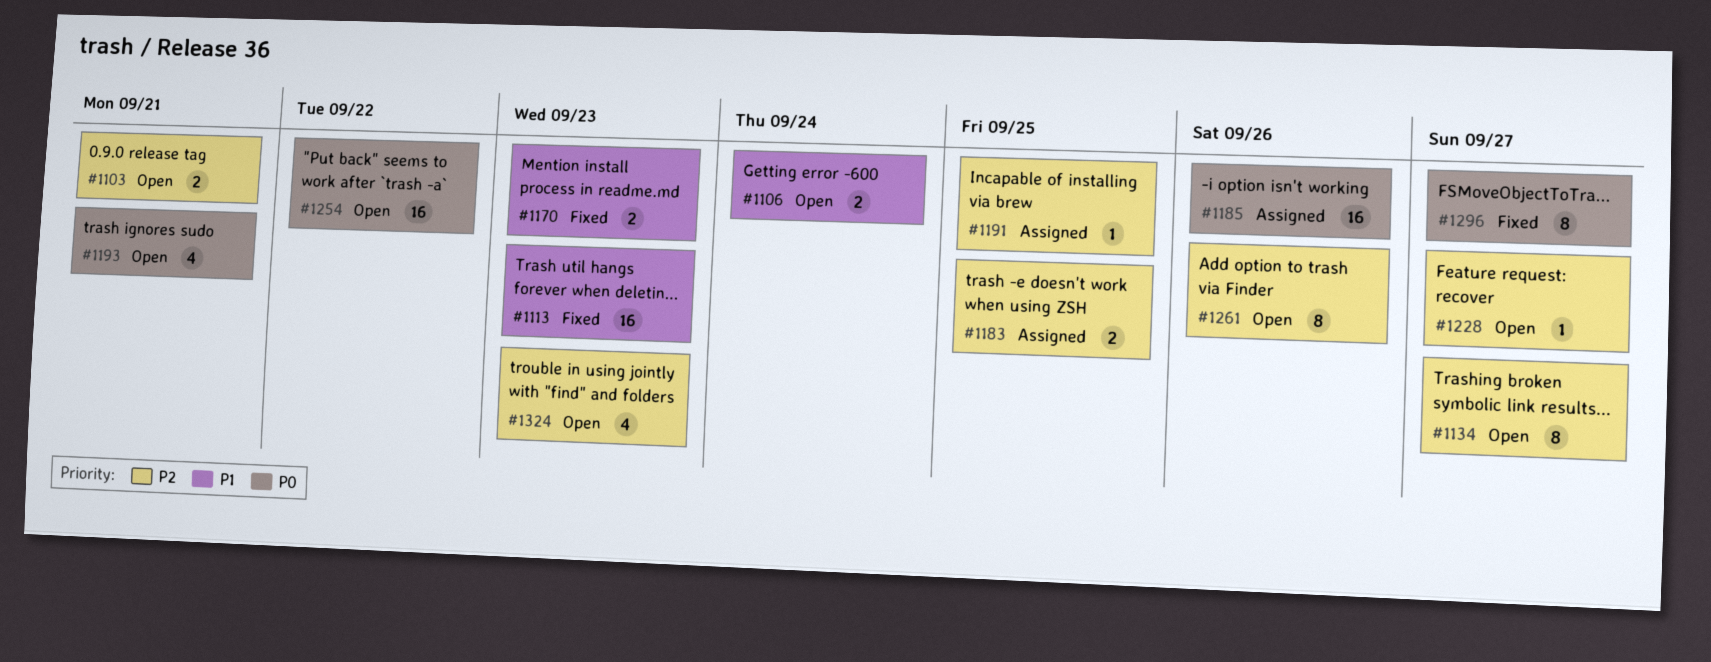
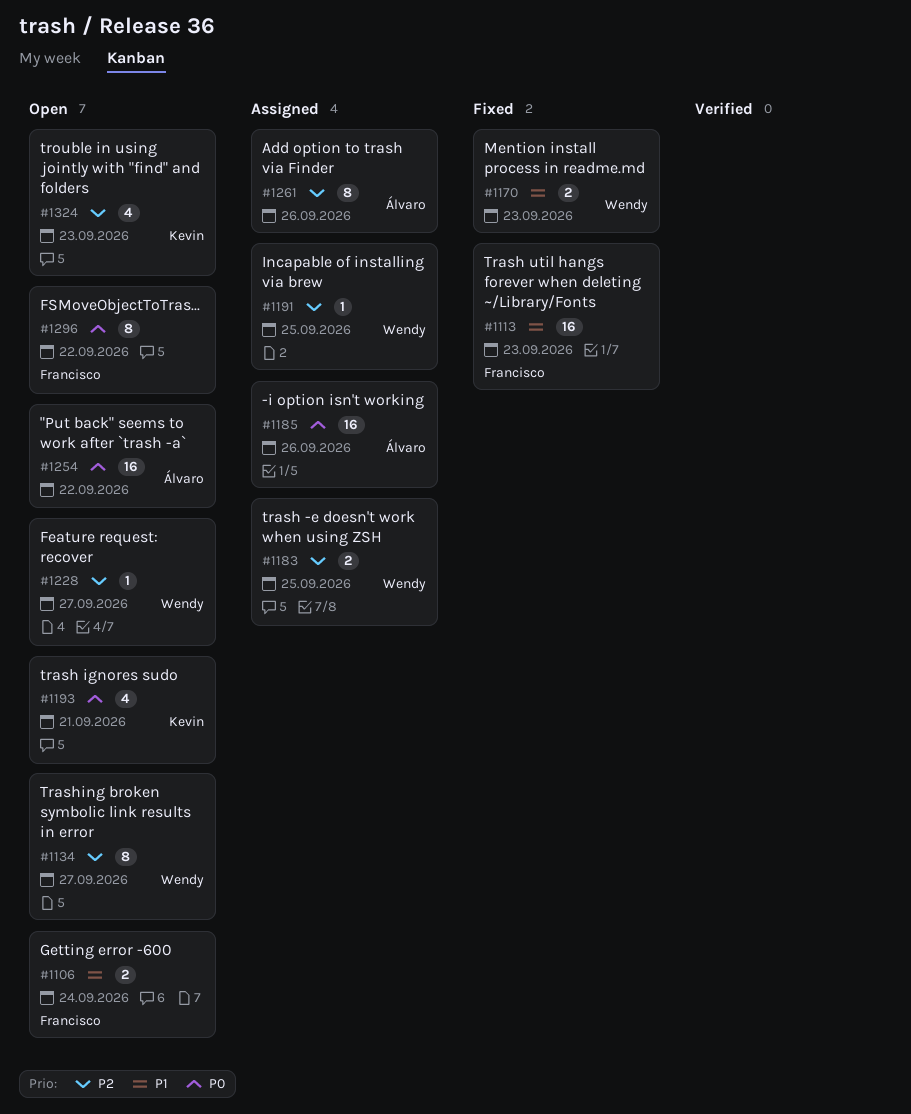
#1103: present -> none
#1261, status: Open -> Assigned
#1296, status: Fixed -> Open
#1296, due: Sep 27 -> Sep 22

